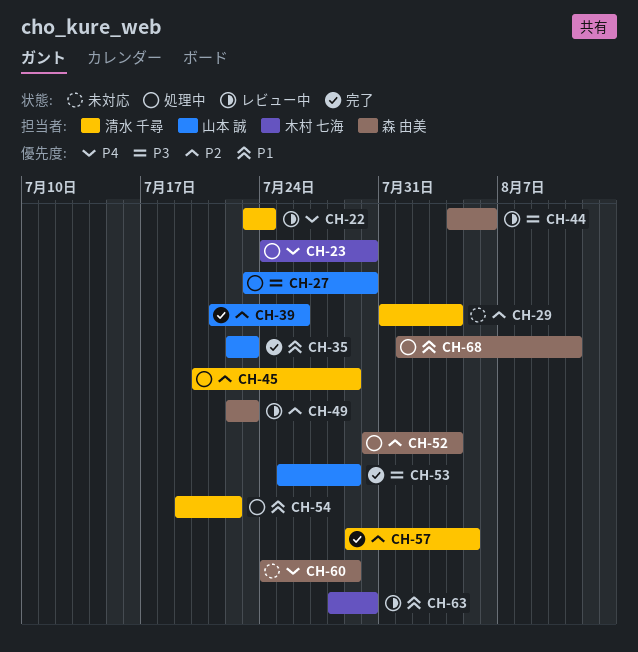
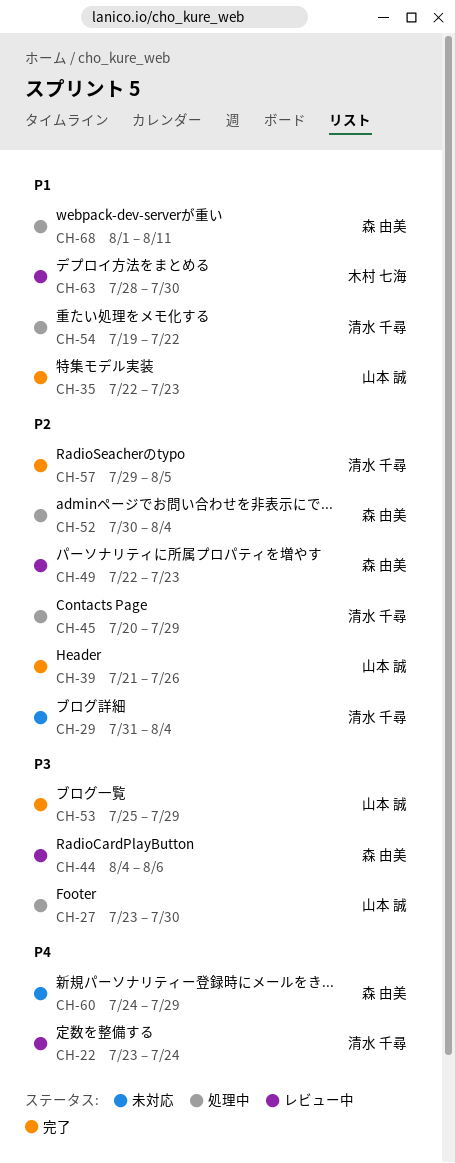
CH-23: present -> none

